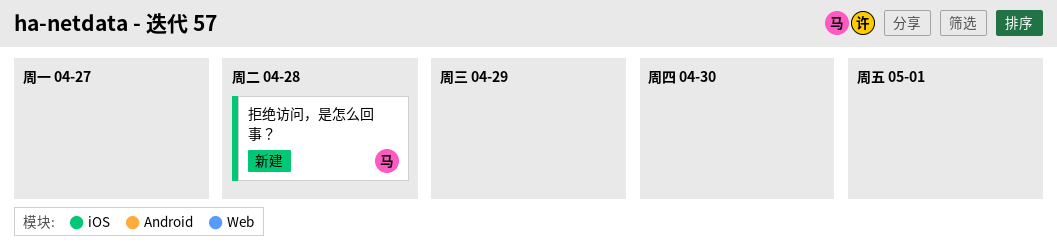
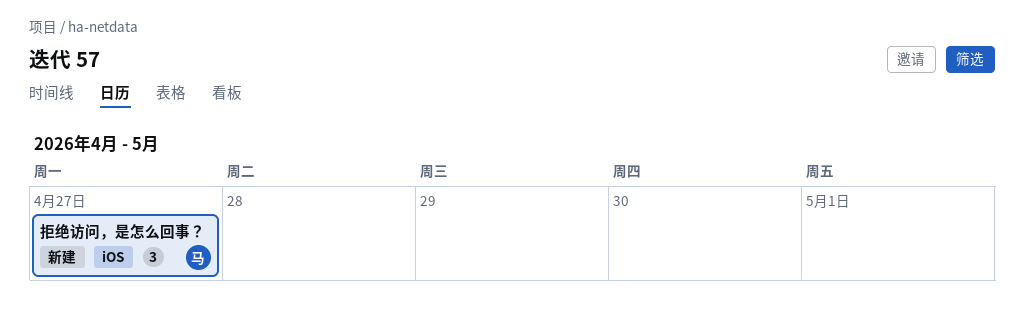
拒绝访问，是怎么回事？, due: Apr 28 -> Apr 27

